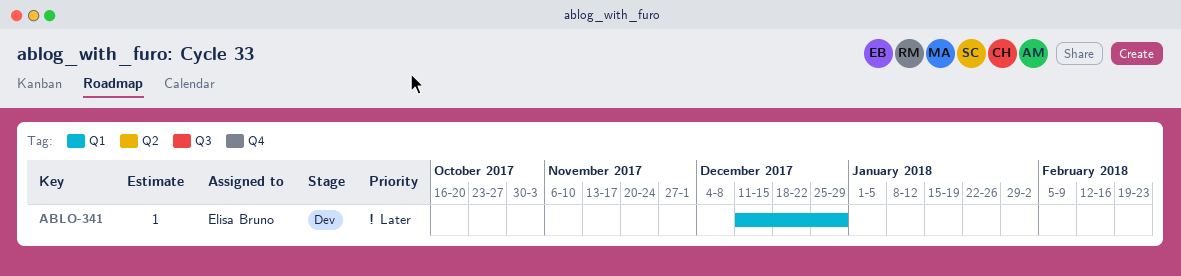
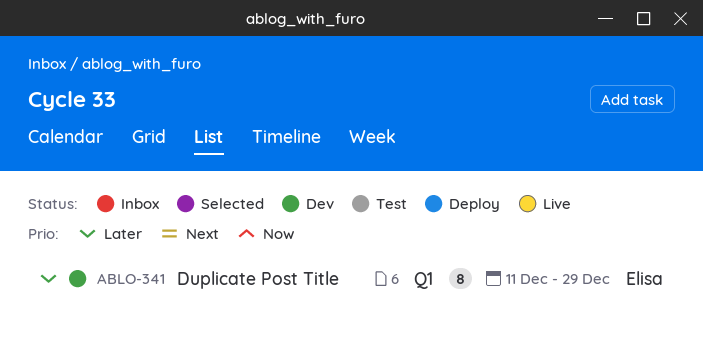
ABLO-341, estimate: 1 -> 8

